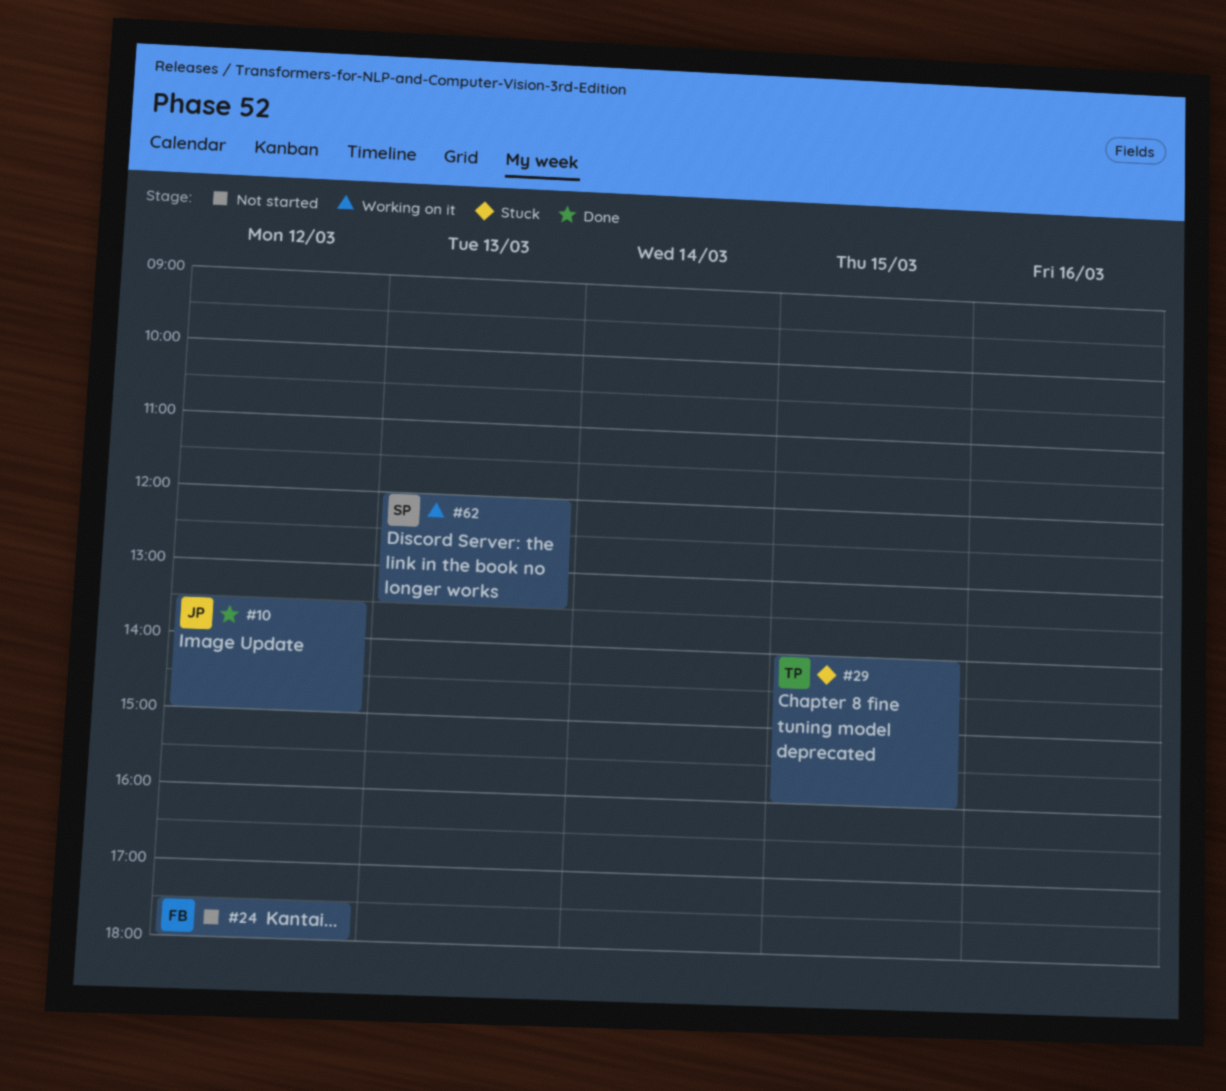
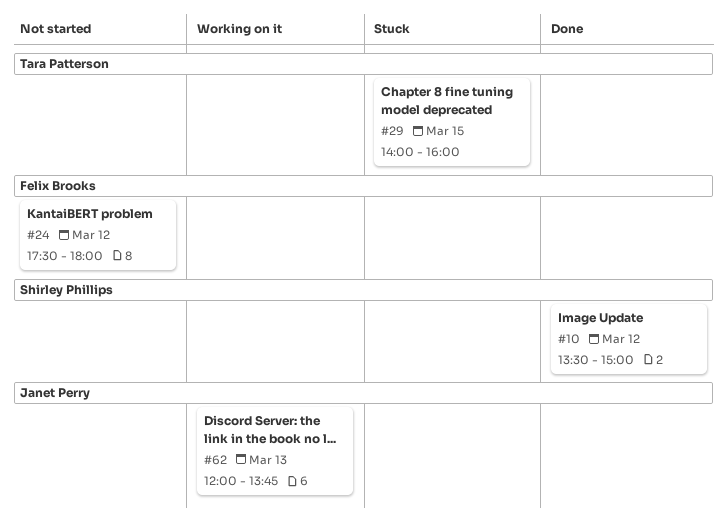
#10, owner: Janet Perry -> Shirley Phillips
#62, owner: Shirley Phillips -> Janet Perry
#62, ends: 13:30 -> 13:45

